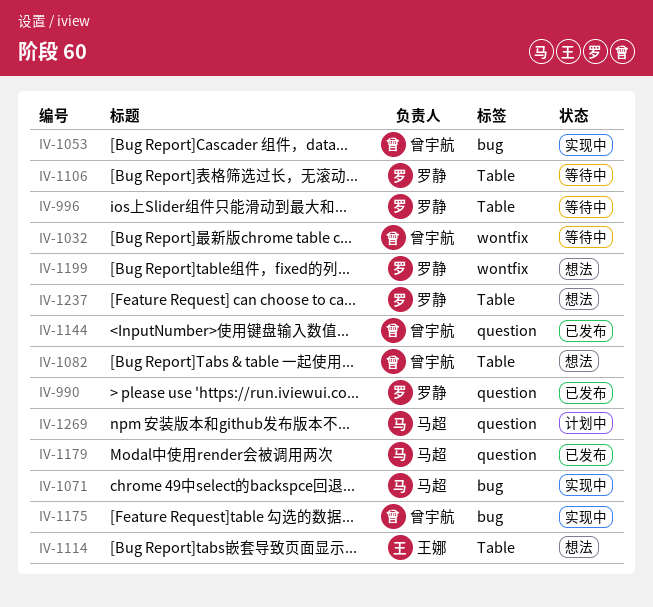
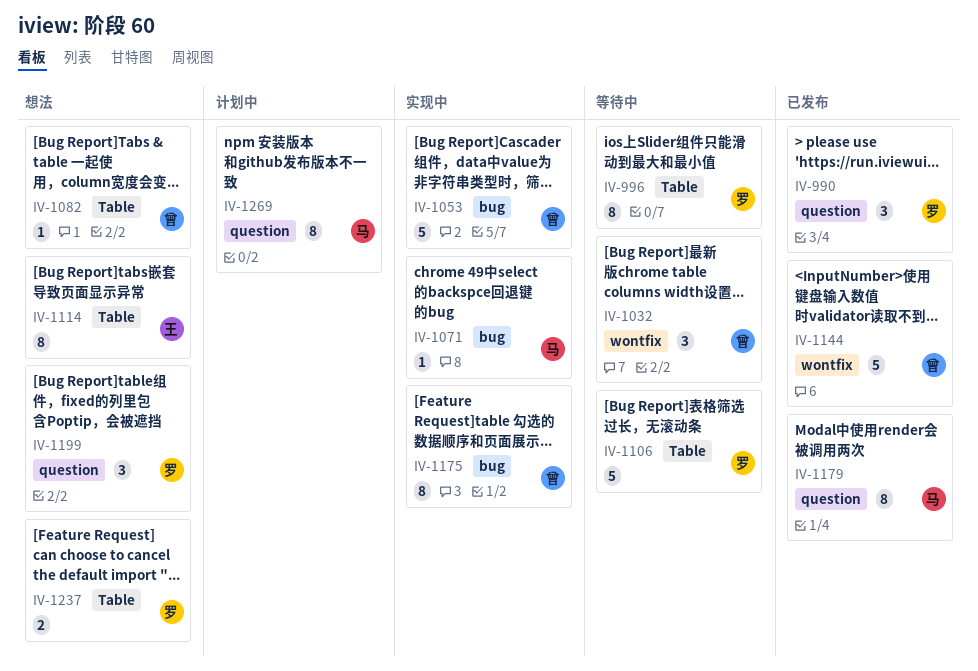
IV-1144, label: question -> wontfix
IV-1199, label: wontfix -> question

